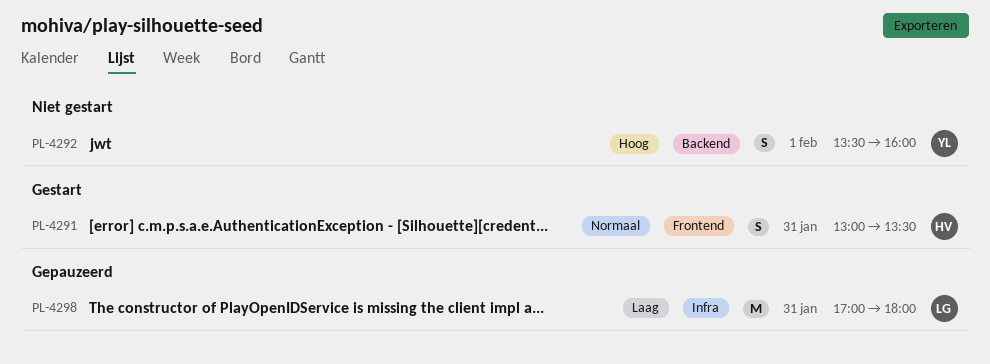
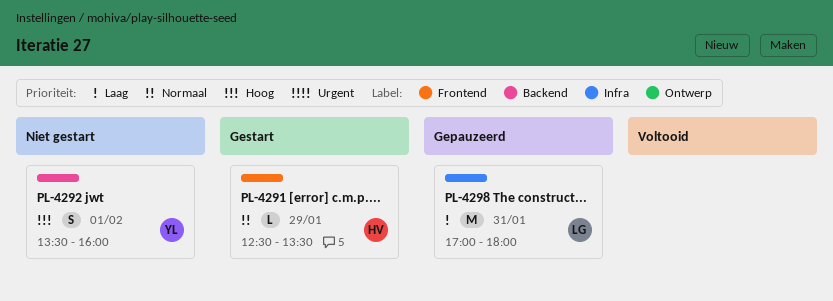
PL-4291, estimate: S -> L
PL-4291, day: Jan 31 -> Jan 29
PL-4291, begins: 13:00 -> 12:30

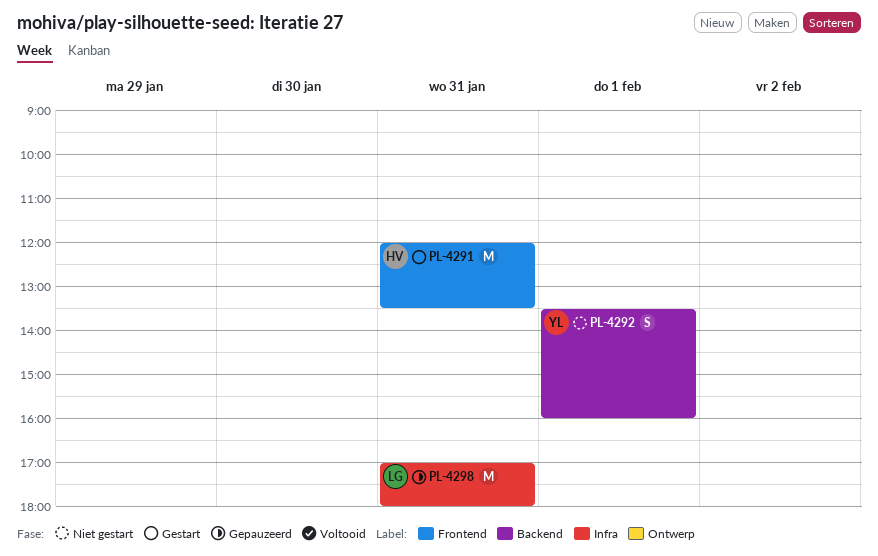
PL-4291, estimate: L -> M
PL-4291, day: Jan 29 -> Jan 31
PL-4291, begins: 12:30 -> 12:00

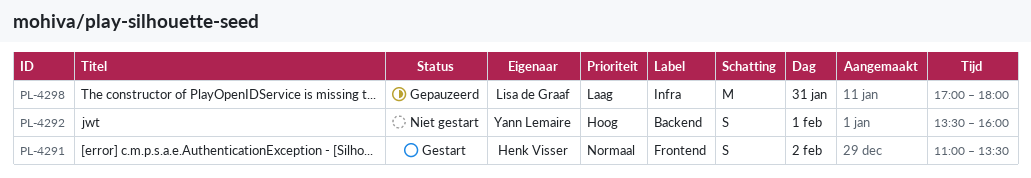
PL-4291, estimate: M -> S
PL-4291, day: Jan 31 -> Feb 2
PL-4291, begins: 12:00 -> 11:00

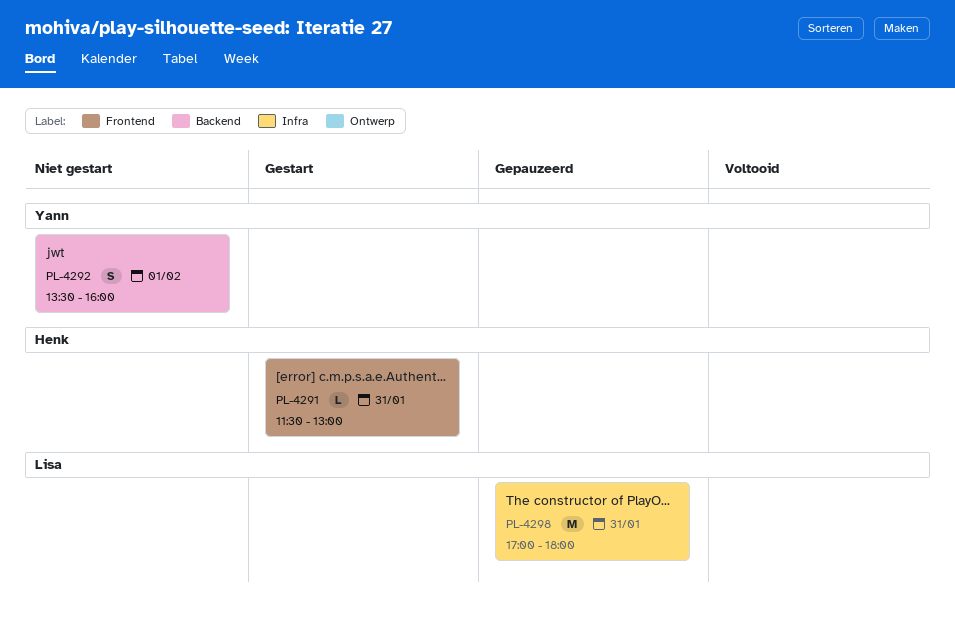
PL-4291, estimate: S -> L
PL-4291, day: Feb 2 -> Jan 31
PL-4291, begins: 11:00 -> 11:30
PL-4291, ends: 13:30 -> 13:00

